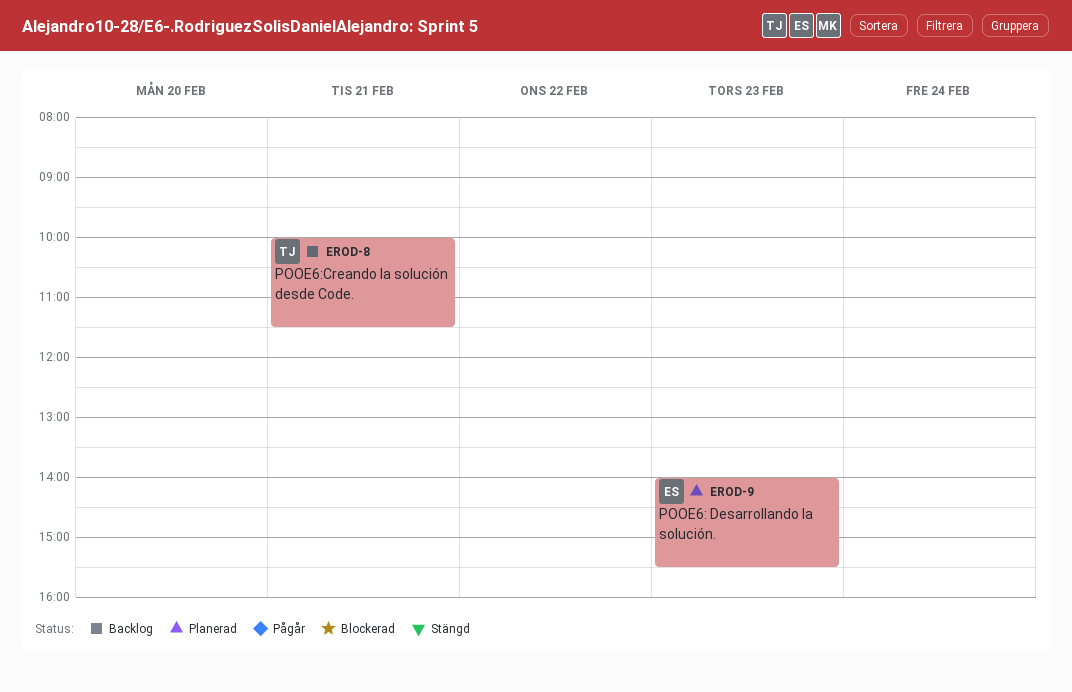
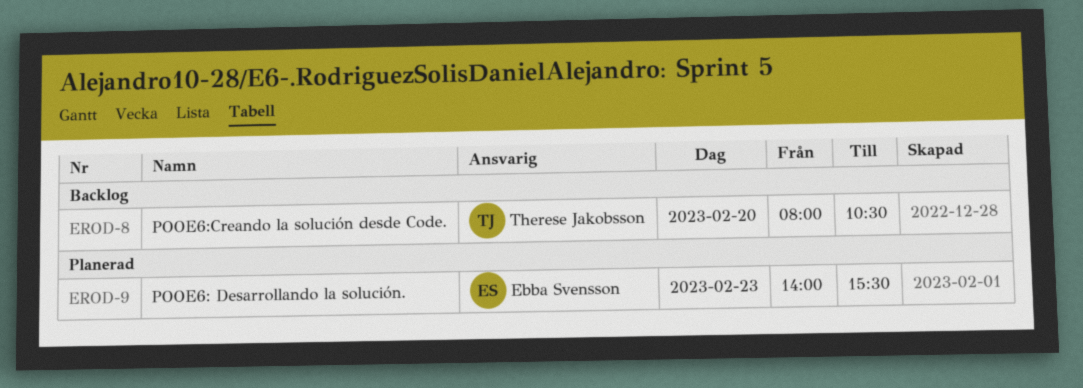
EROD-8, day: Feb 21 -> Feb 20
EROD-8, begins: 10:00 -> 08:00
EROD-8, ends: 11:30 -> 10:30

